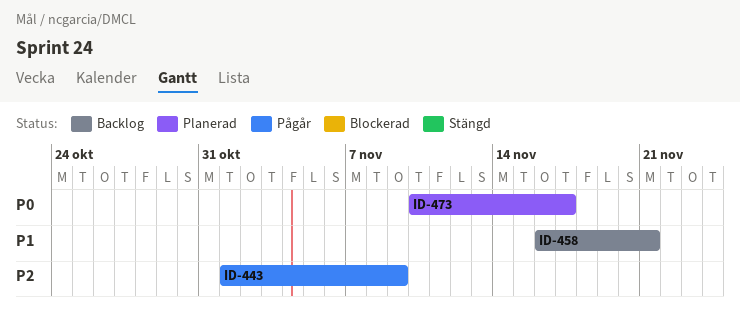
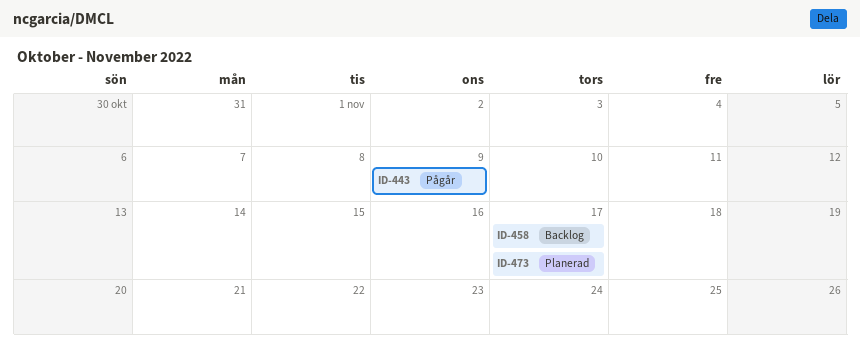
ID-458, due: Nov 21 -> Nov 17

